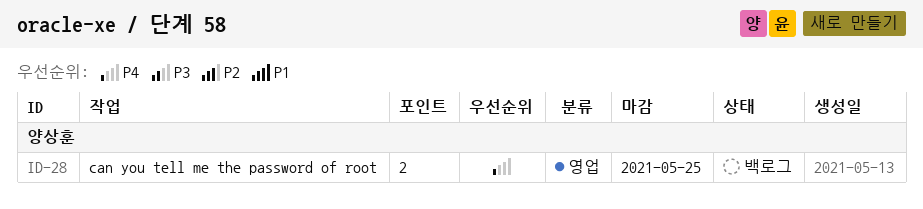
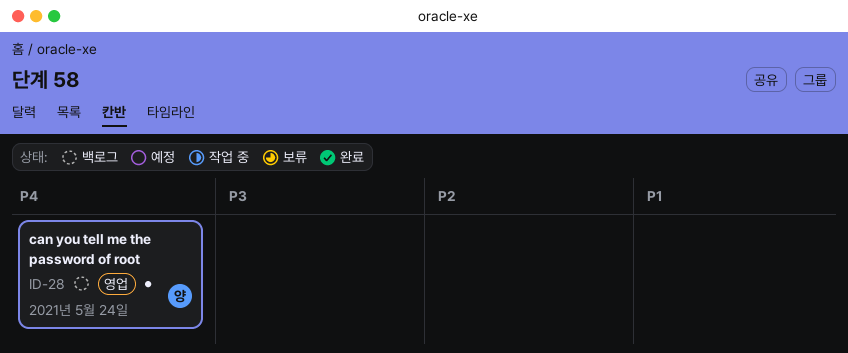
ID-28, estimate: 2 -> 1
ID-28, due: May 25 -> May 24

